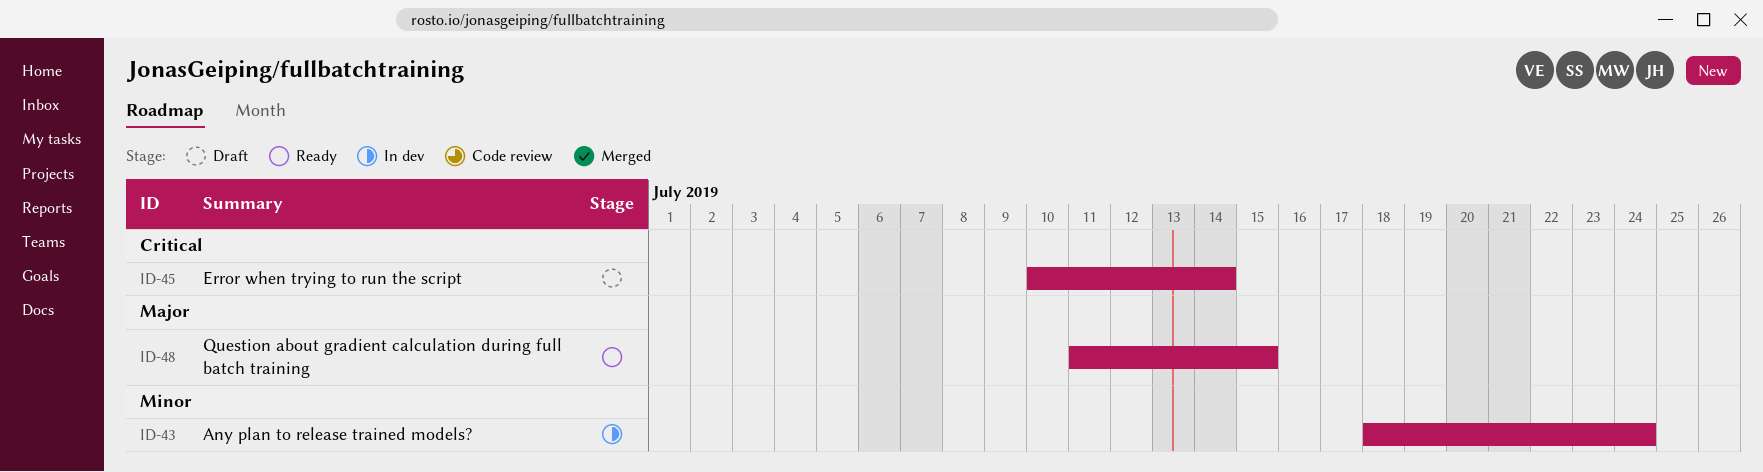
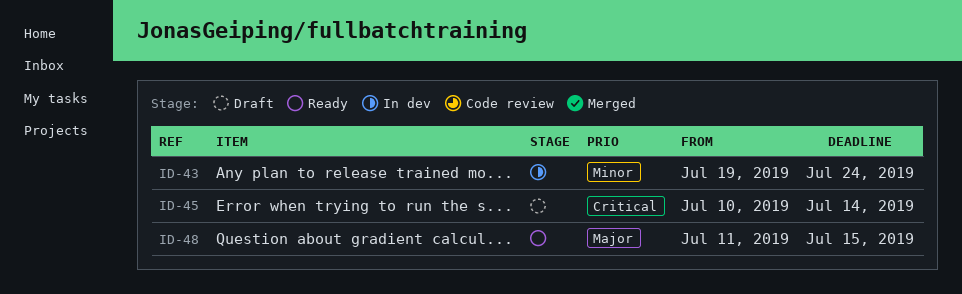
ID-43, start: Jul 18 -> Jul 19

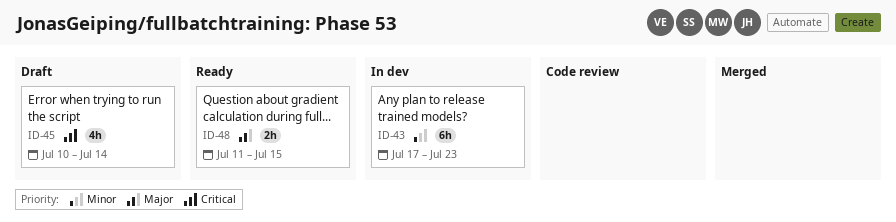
ID-43, start: Jul 19 -> Jul 17
ID-43, due: Jul 24 -> Jul 23

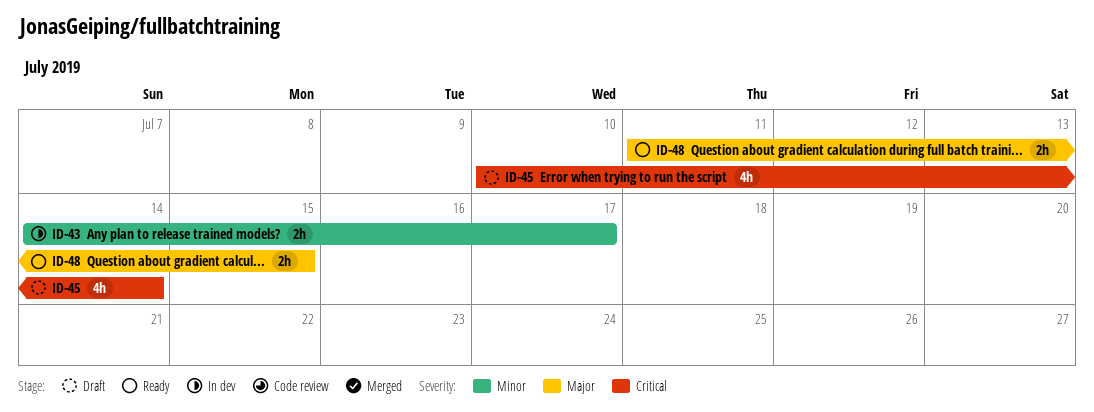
ID-43, estimate: 6h -> 2h
ID-43, start: Jul 17 -> Jul 14
ID-43, due: Jul 23 -> Jul 17

